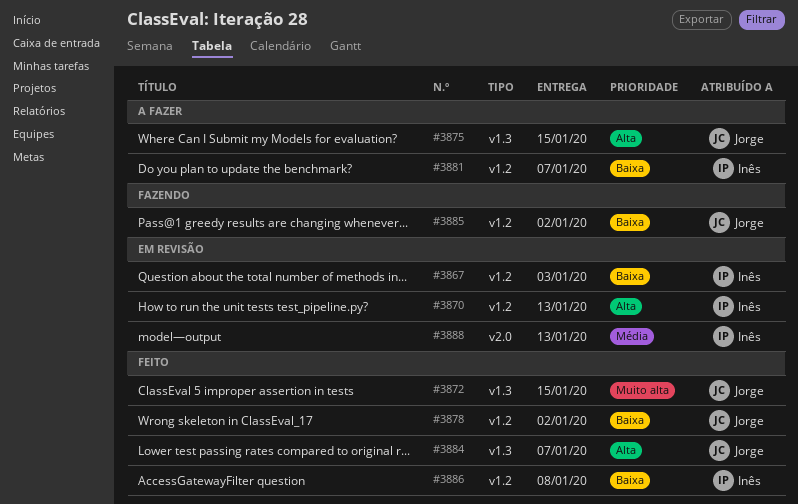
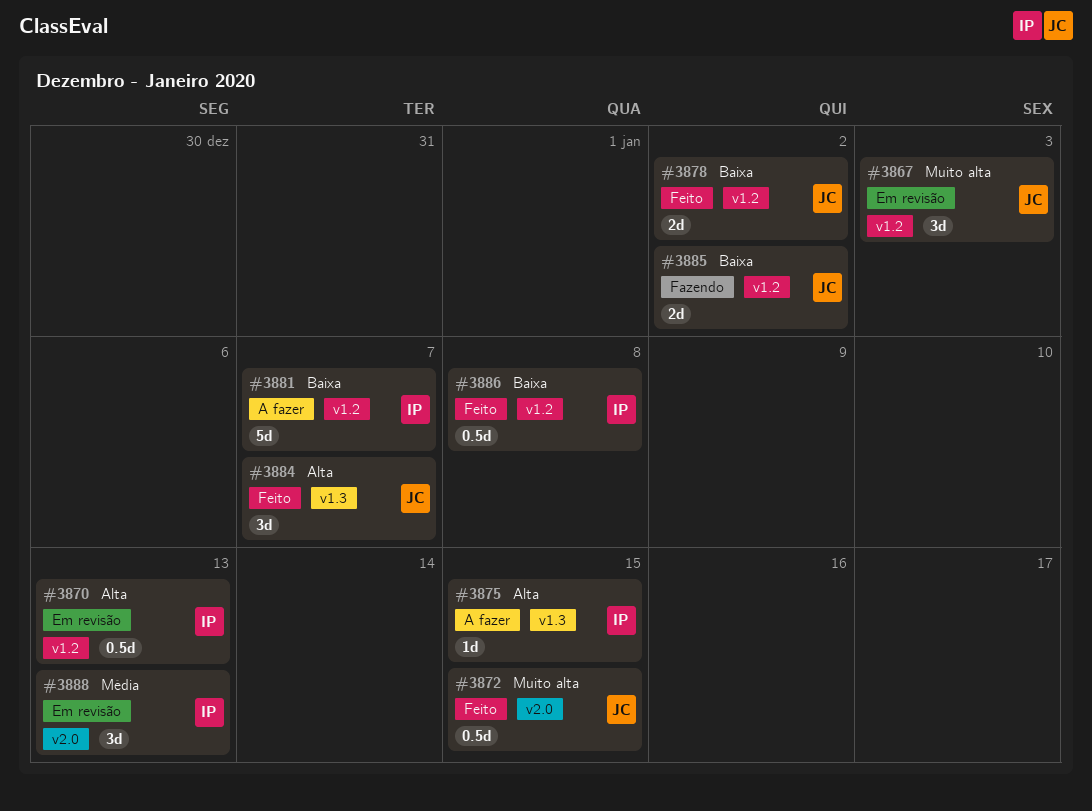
#3867, owner: Inês -> Jorge
#3867, priority: Baixa -> Muito alta
#3872, label: v1.3 -> v2.0
#3875, owner: Jorge -> Inês

